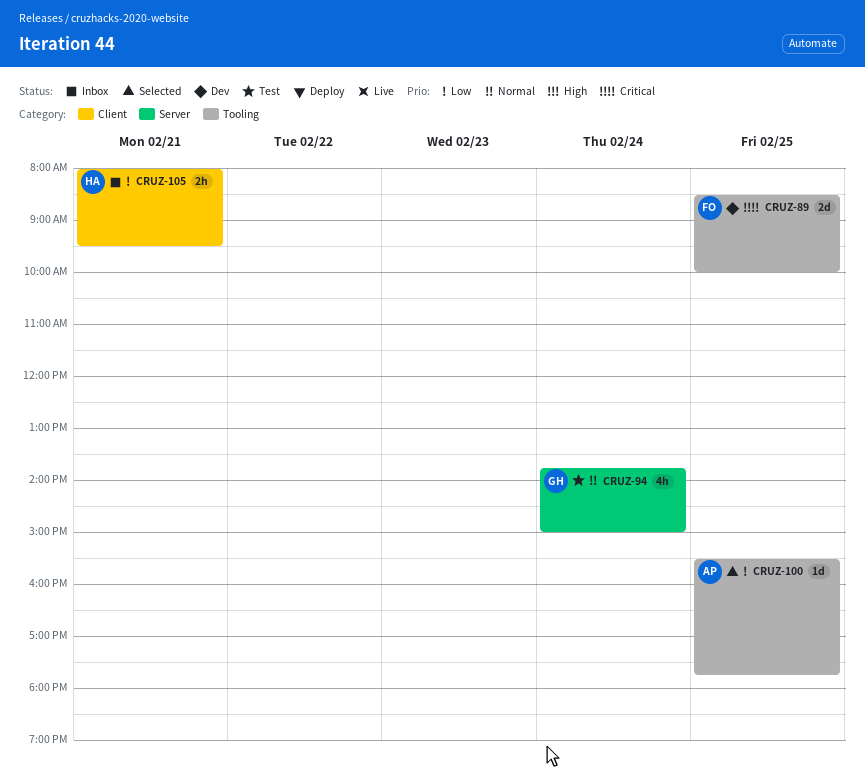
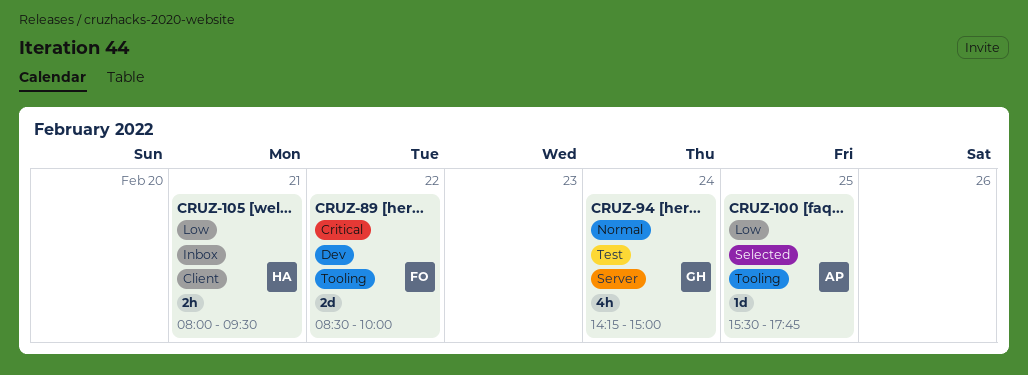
CRUZ-89, day: Feb 25 -> Feb 22
CRUZ-94, begins: 13:45 -> 14:15

